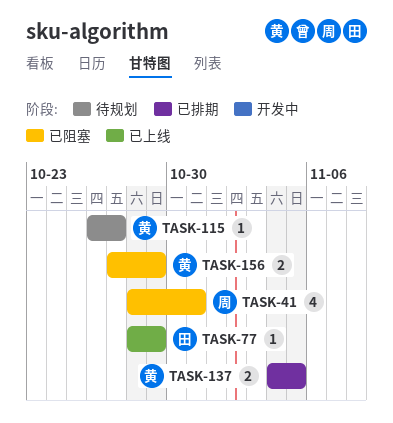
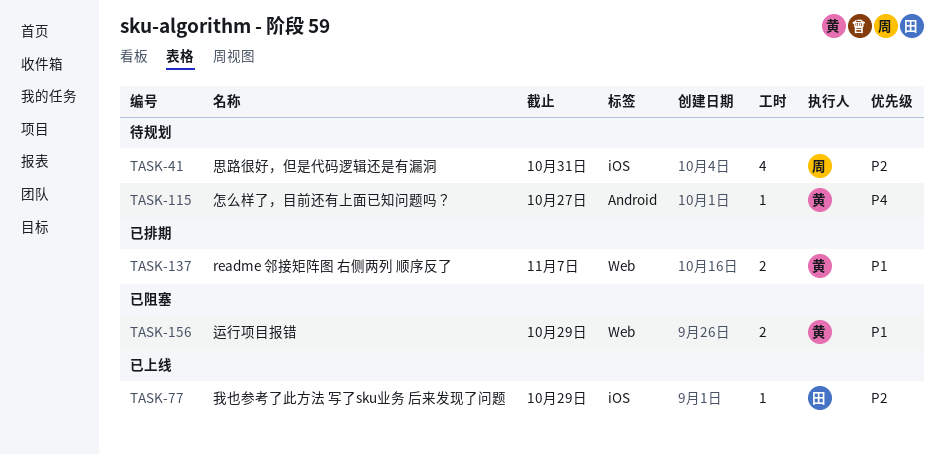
TASK-41, status: 已阻塞 -> 待规划
TASK-137, due: Nov 5 -> Nov 7

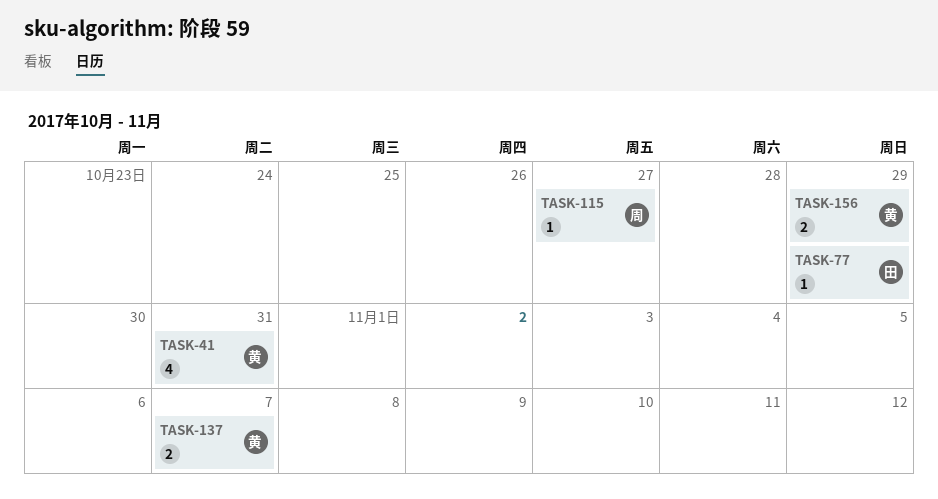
TASK-41, owner: 周 -> 黄
TASK-115, owner: 黄 -> 周

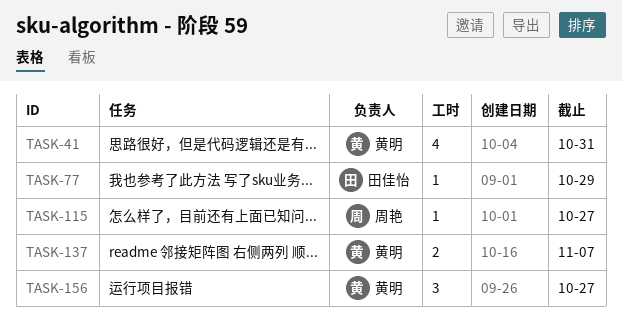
TASK-156, estimate: 2 -> 3
TASK-156, due: Oct 29 -> Oct 27

